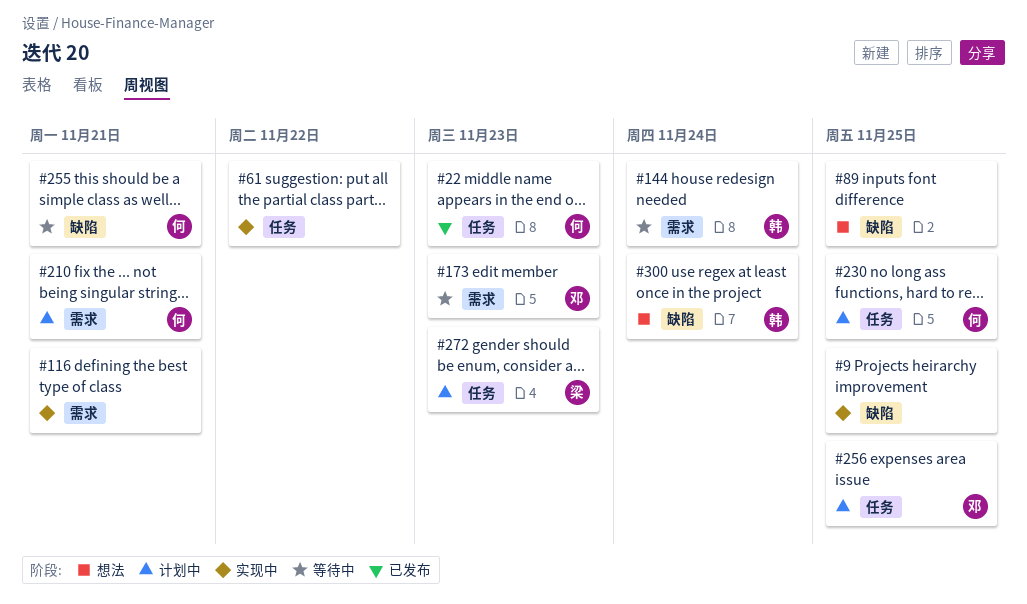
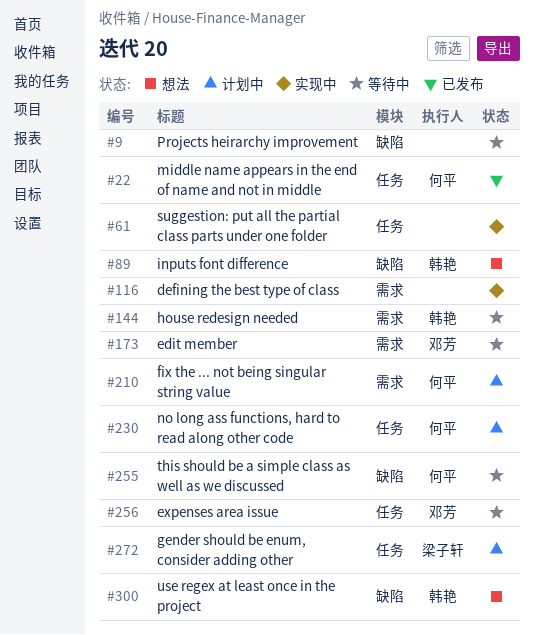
#9, status: 实现中 -> 等待中
#89, owner: none -> 韩艳
#256, status: 计划中 -> 等待中

